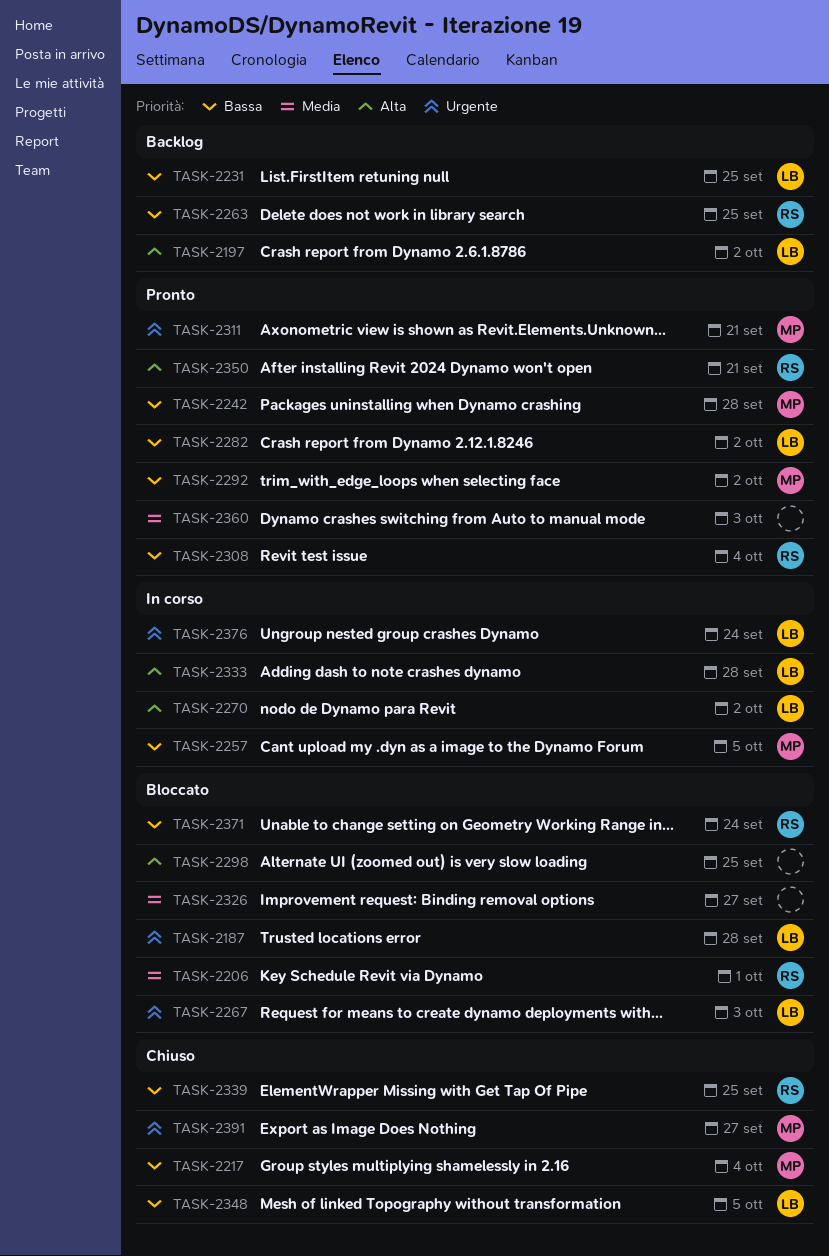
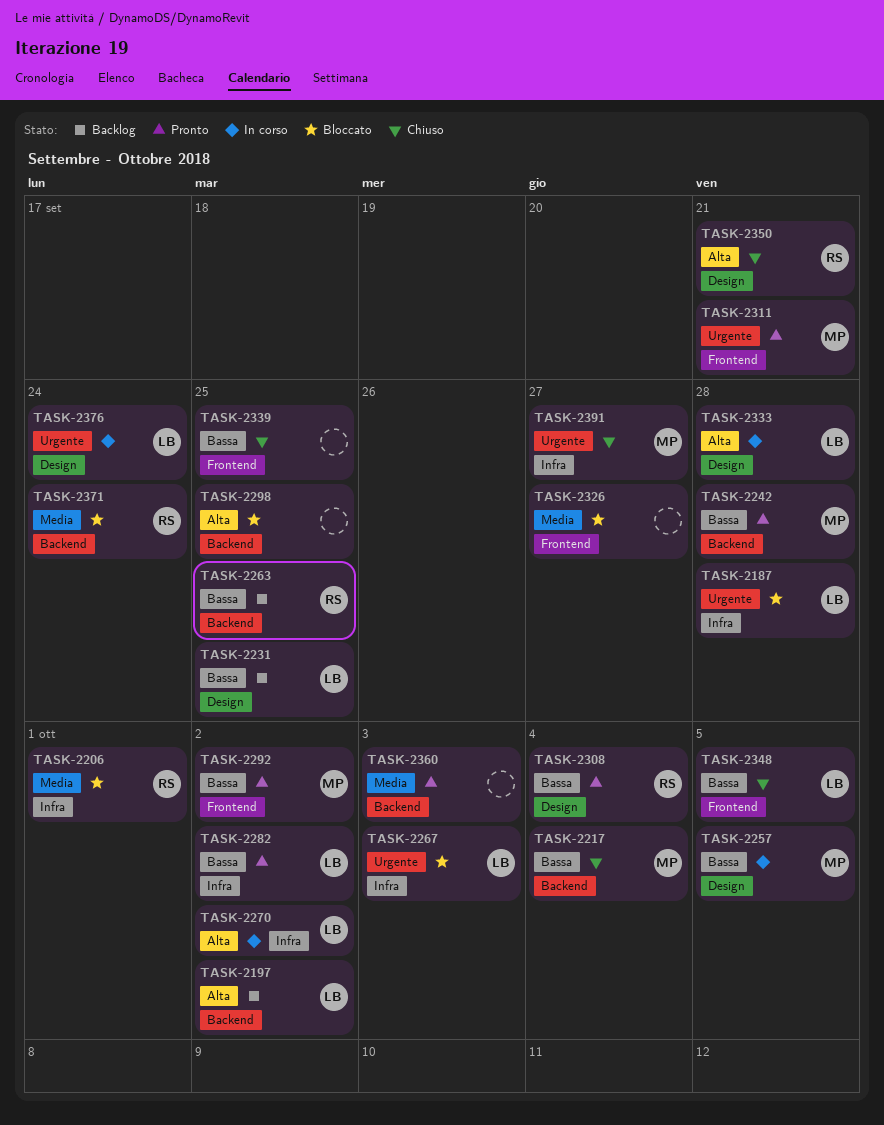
TASK-2339, owner: RS -> none
TASK-2350, status: Pronto -> Chiuso
TASK-2371, priority: Bassa -> Media

